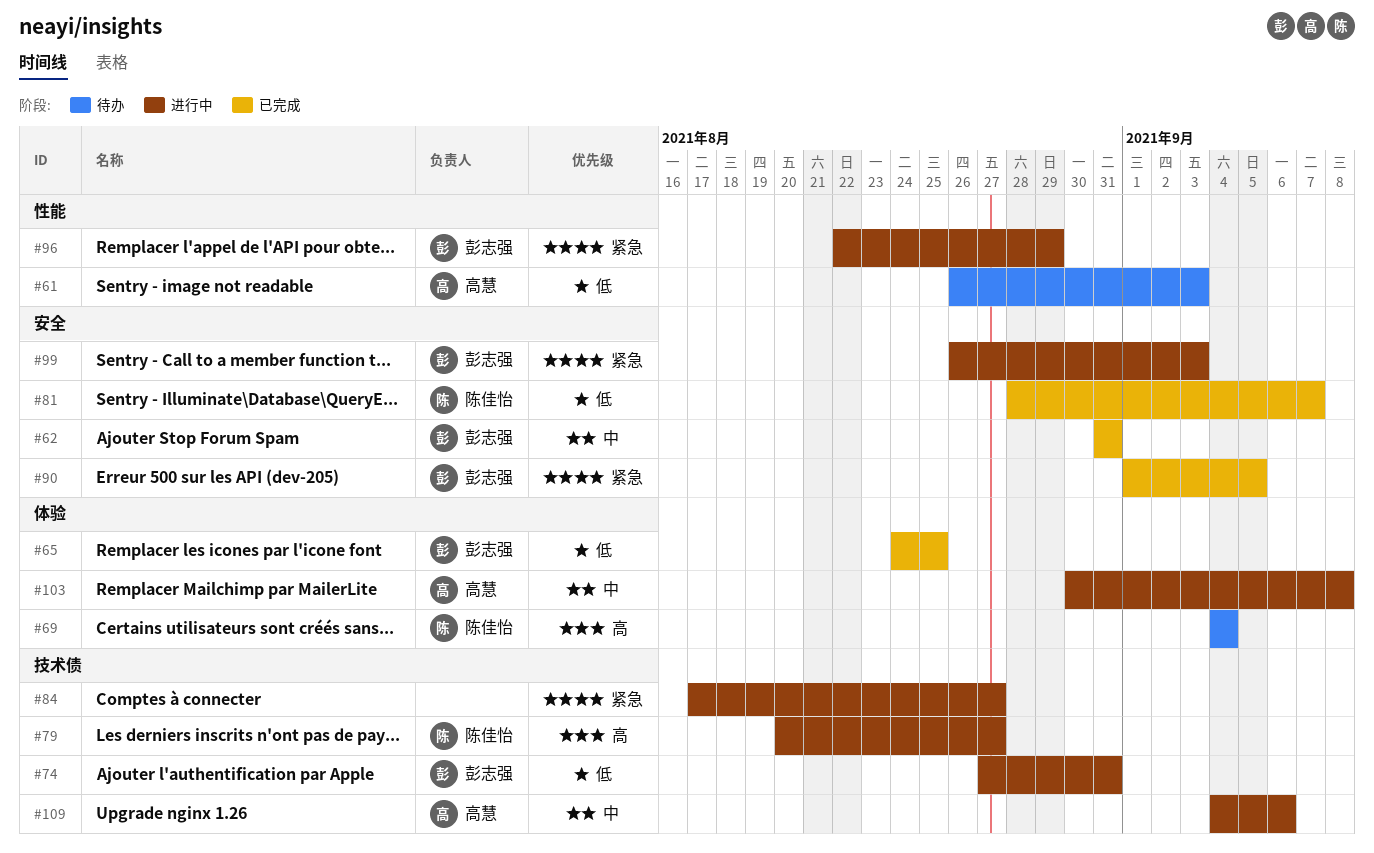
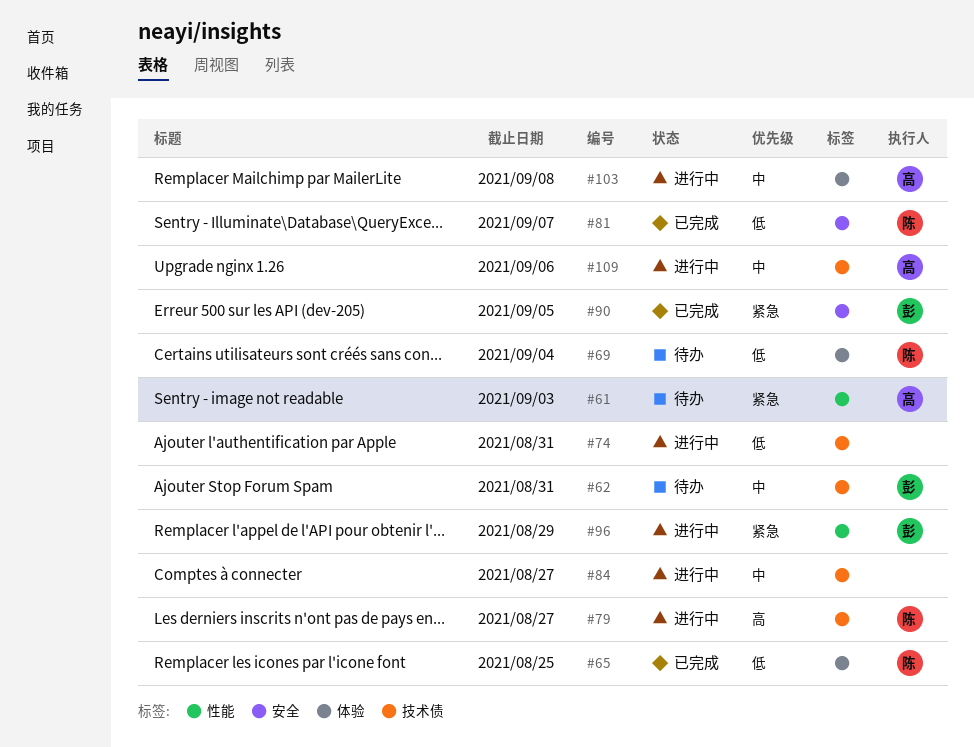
#61, priority: 低 -> 紧急
#62, status: 已完成 -> 待办
#62, label: 安全 -> 技术债
#65, owner: 彭志强 -> 陈佳怡
#69, priority: 高 -> 低
#74, owner: 彭志强 -> none
#84, priority: 紧急 -> 中
#99: present -> none

